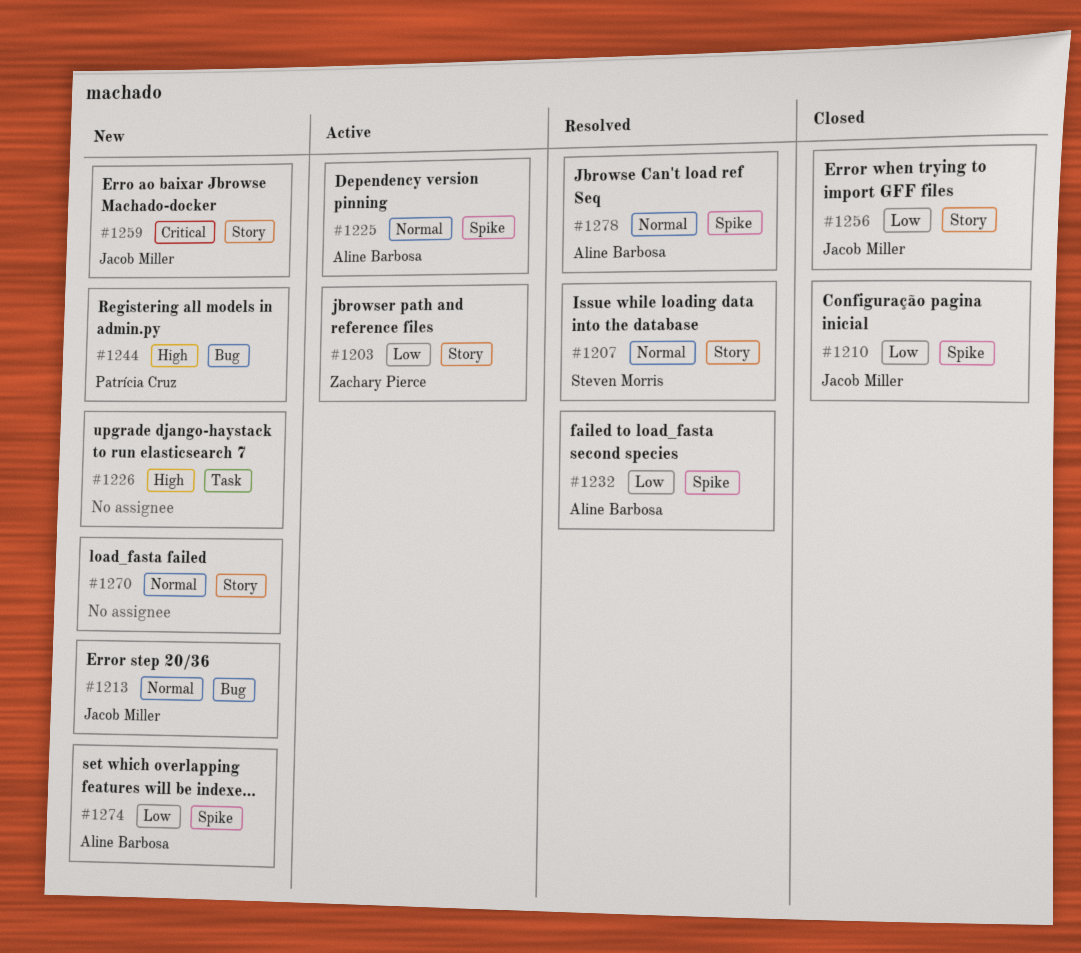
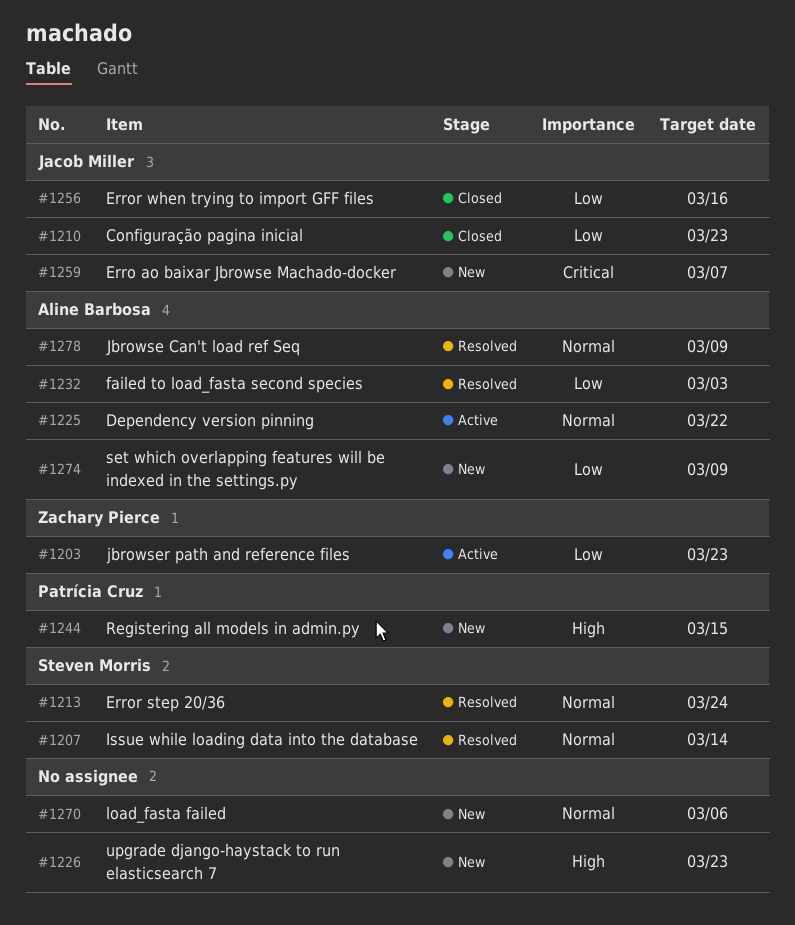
#1213, status: New -> Resolved
#1213, owner: Jacob Miller -> Steven Morris

